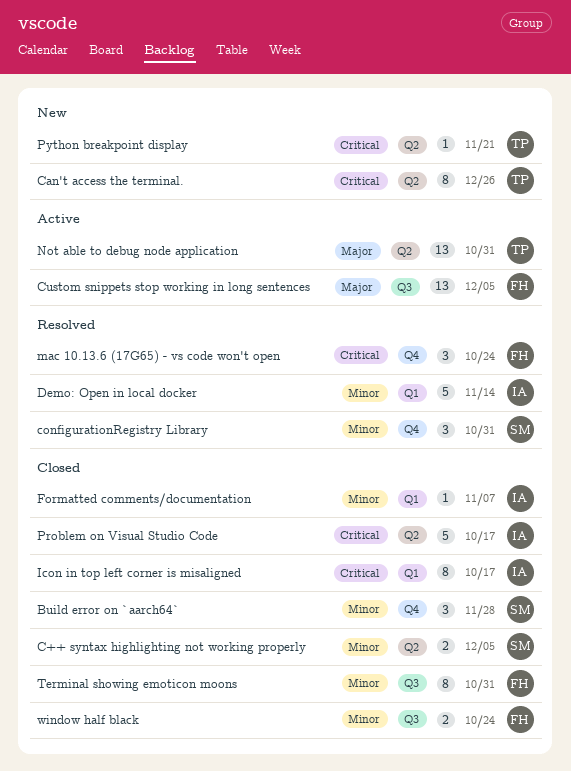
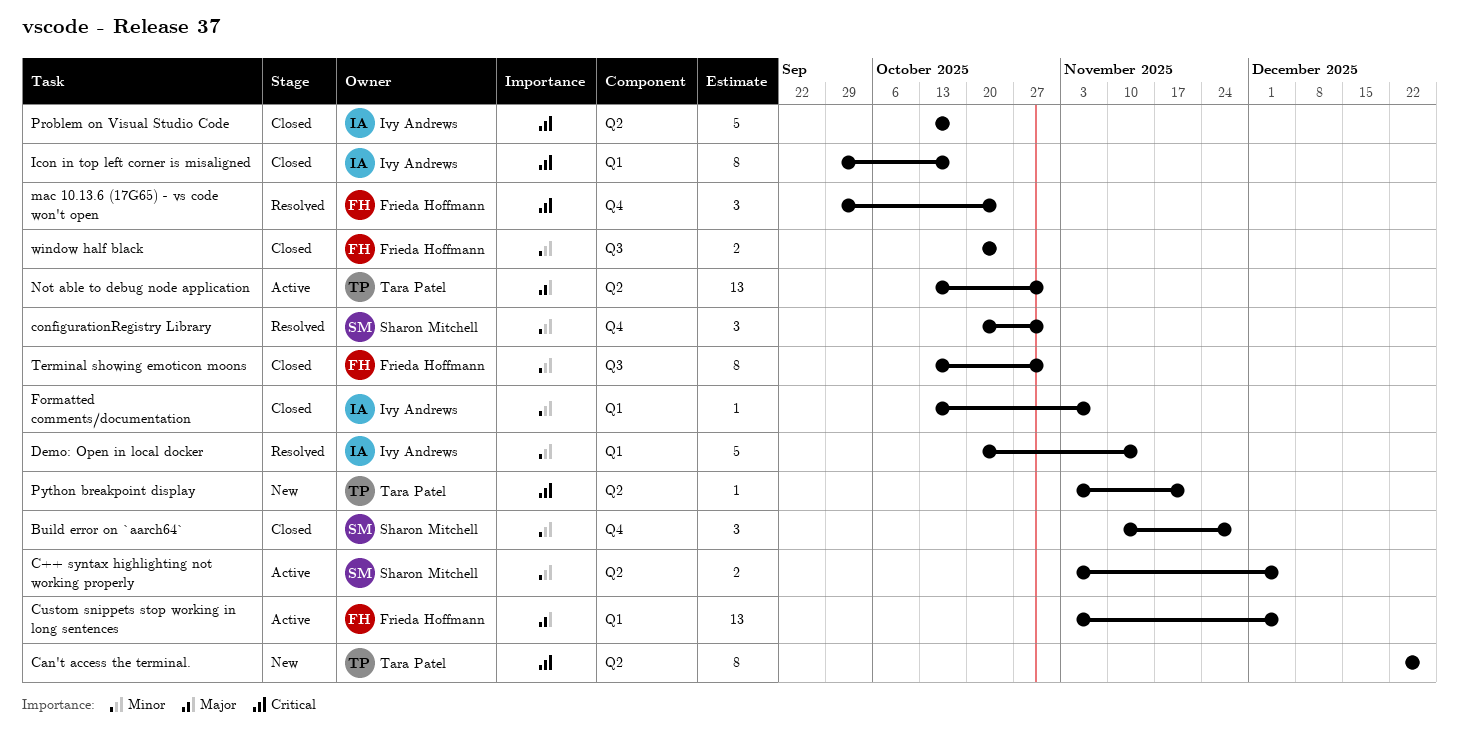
C++ syntax highlighting not working properly, status: Closed -> Active
Custom snippets stop working in long sentences, label: Q3 -> Q1

